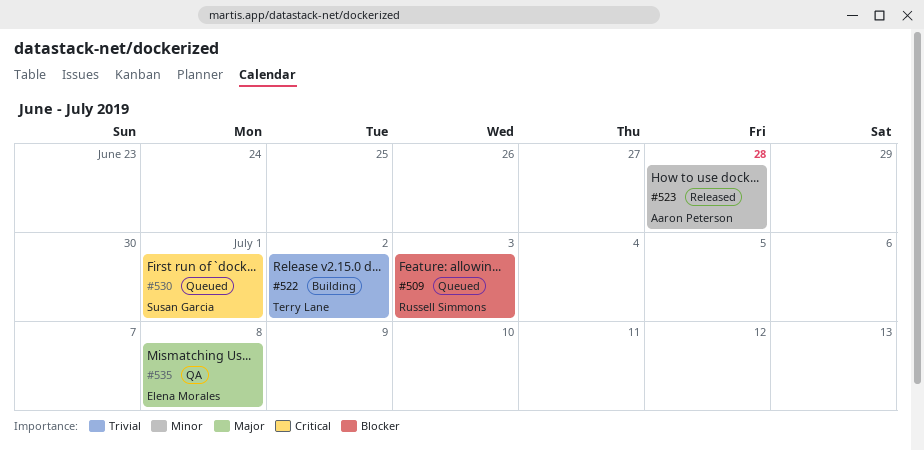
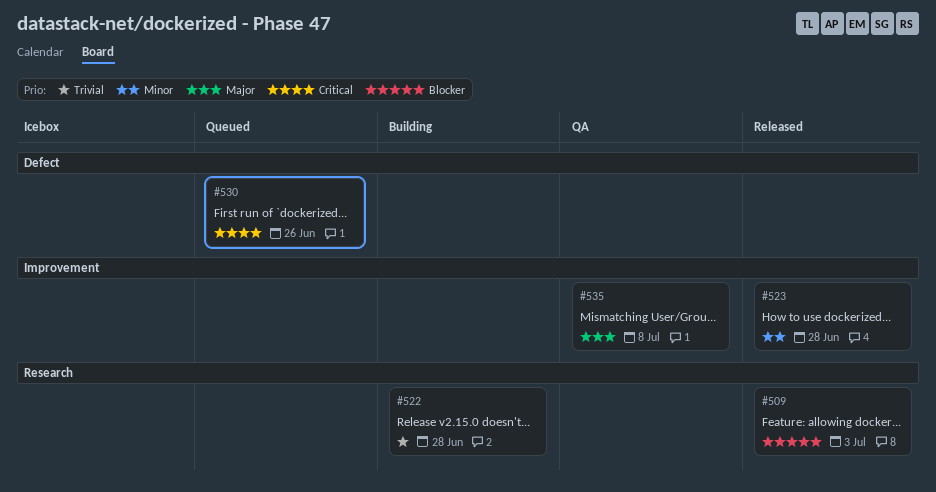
#509, status: Queued -> Released
#522, due: Jul 2 -> Jun 28
#530, due: Jul 1 -> Jun 26

